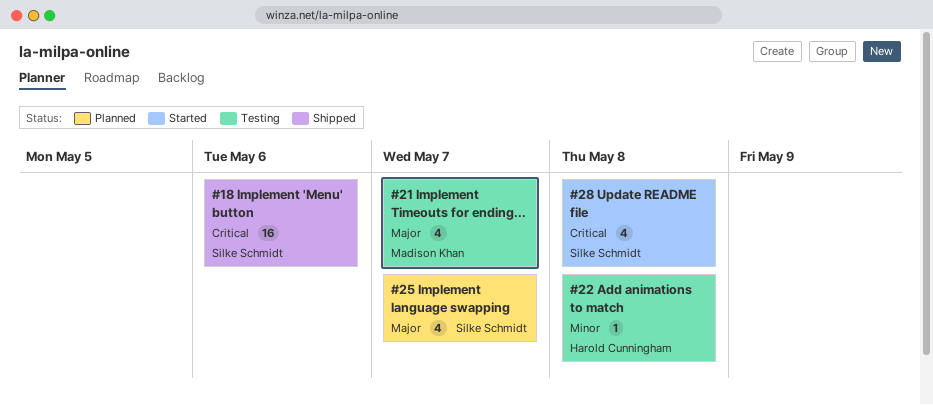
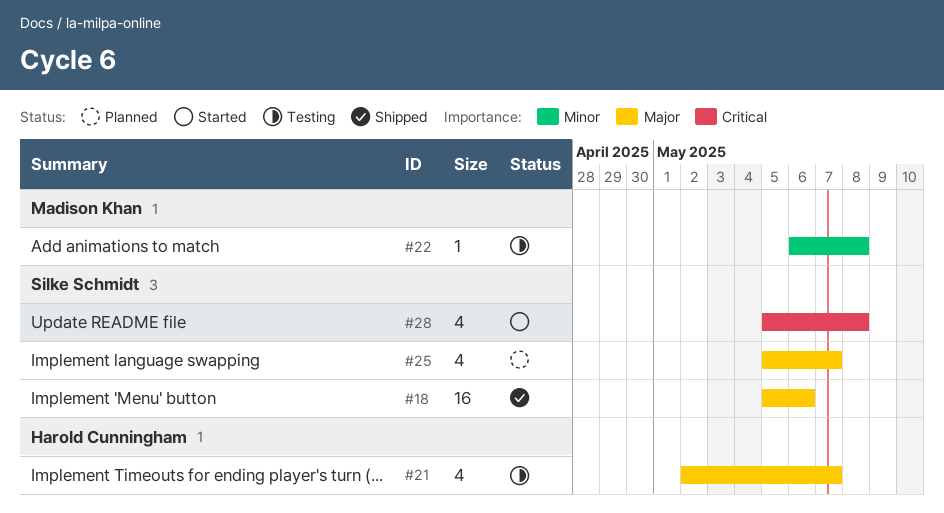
#18, priority: Critical -> Major
#21, owner: Madison Khan -> Harold Cunningham
#22, owner: Harold Cunningham -> Madison Khan

